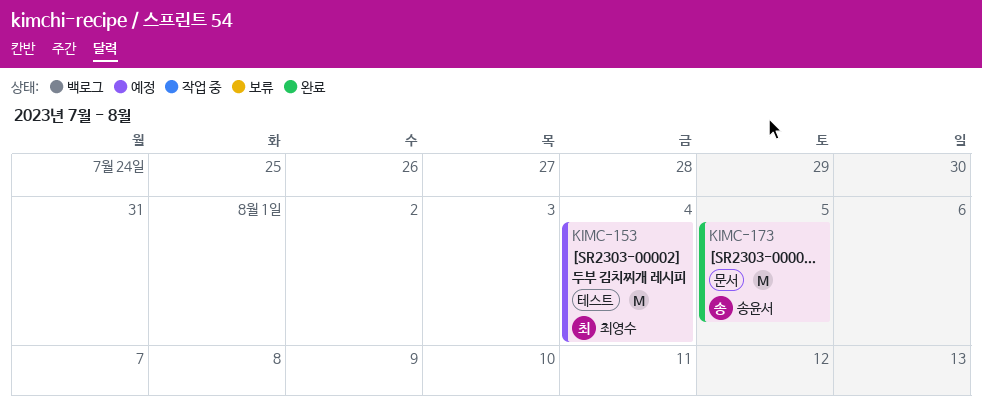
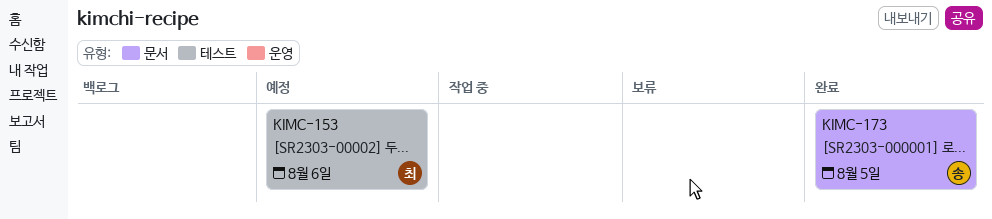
KIMC-153, due: Aug 4 -> Aug 6

